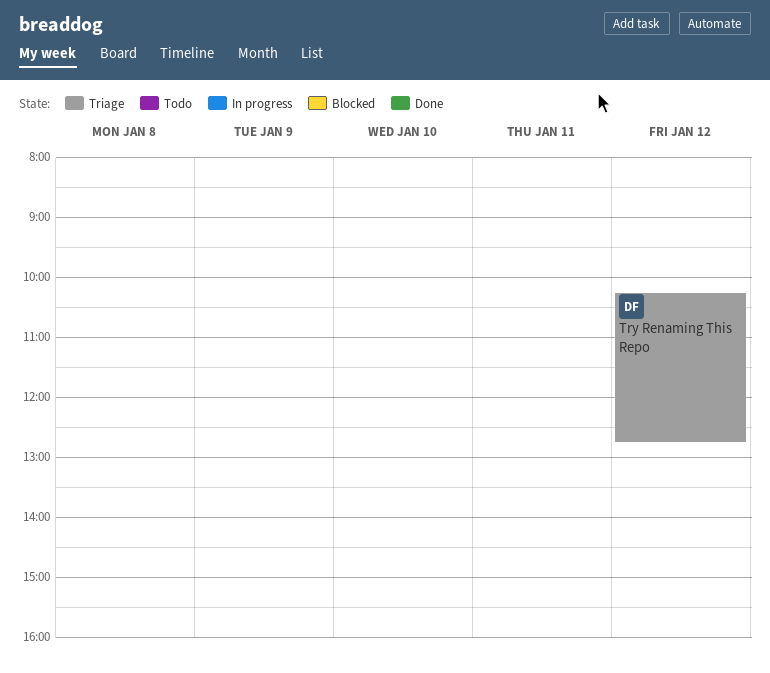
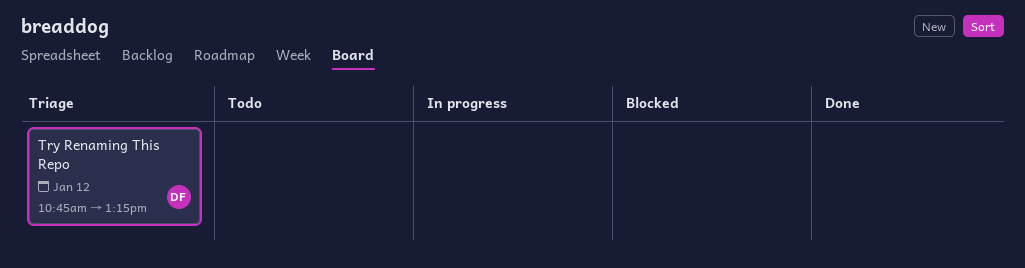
Try Renaming This Repo, begins: 10:15 -> 10:45
Try Renaming This Repo, ends: 12:45 -> 13:15

